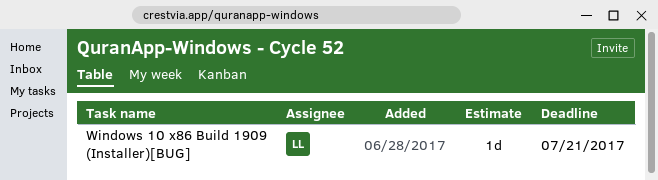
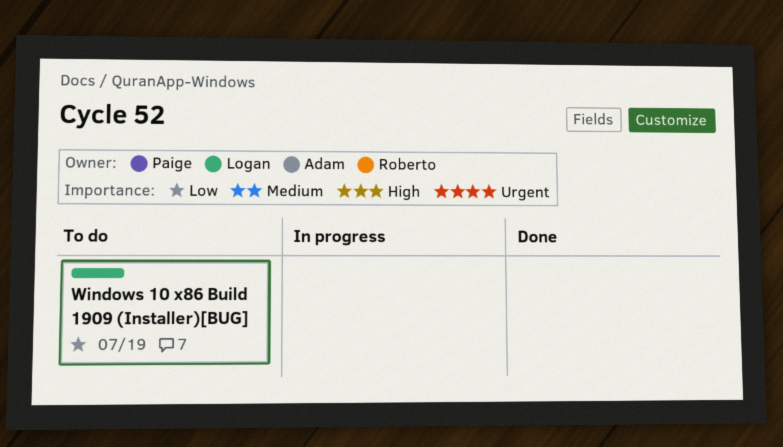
Windows 10 x86 Build 1909 (Installer)[BUG], due: Jul 21 -> Jul 19

